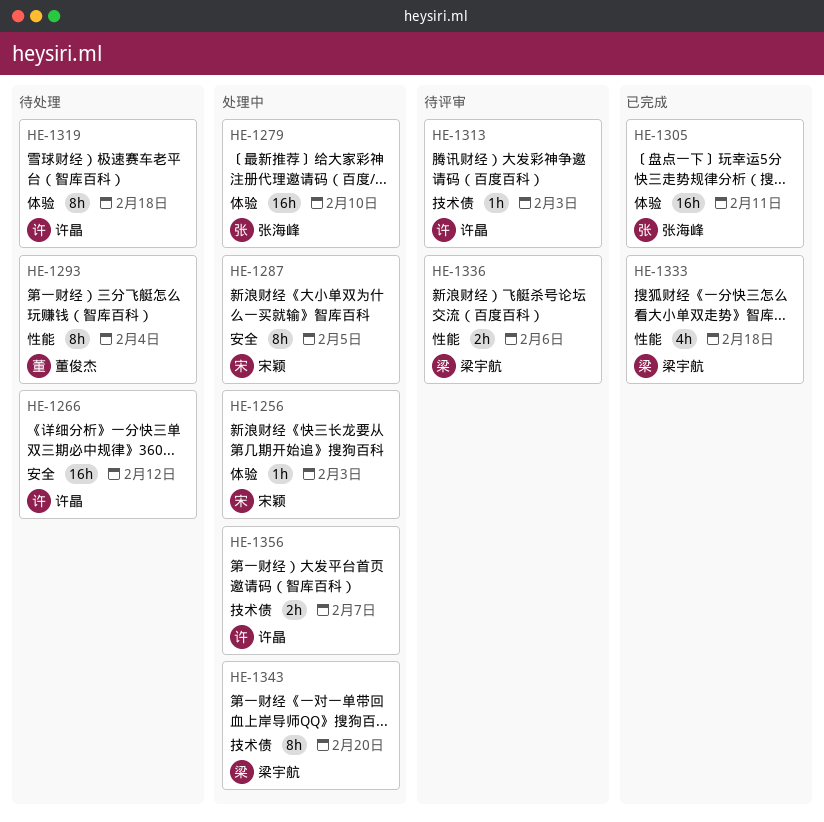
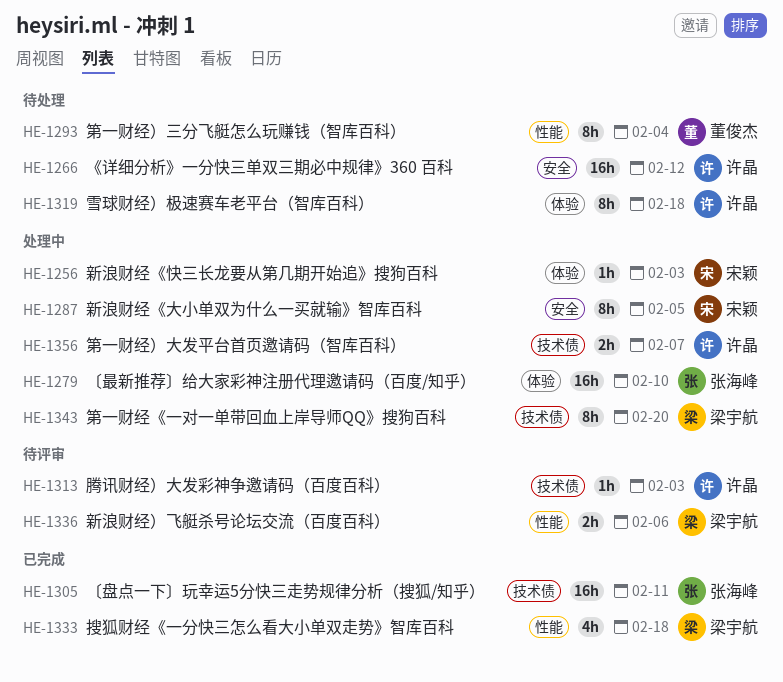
HE-1305, label: 体验 -> 技术债

